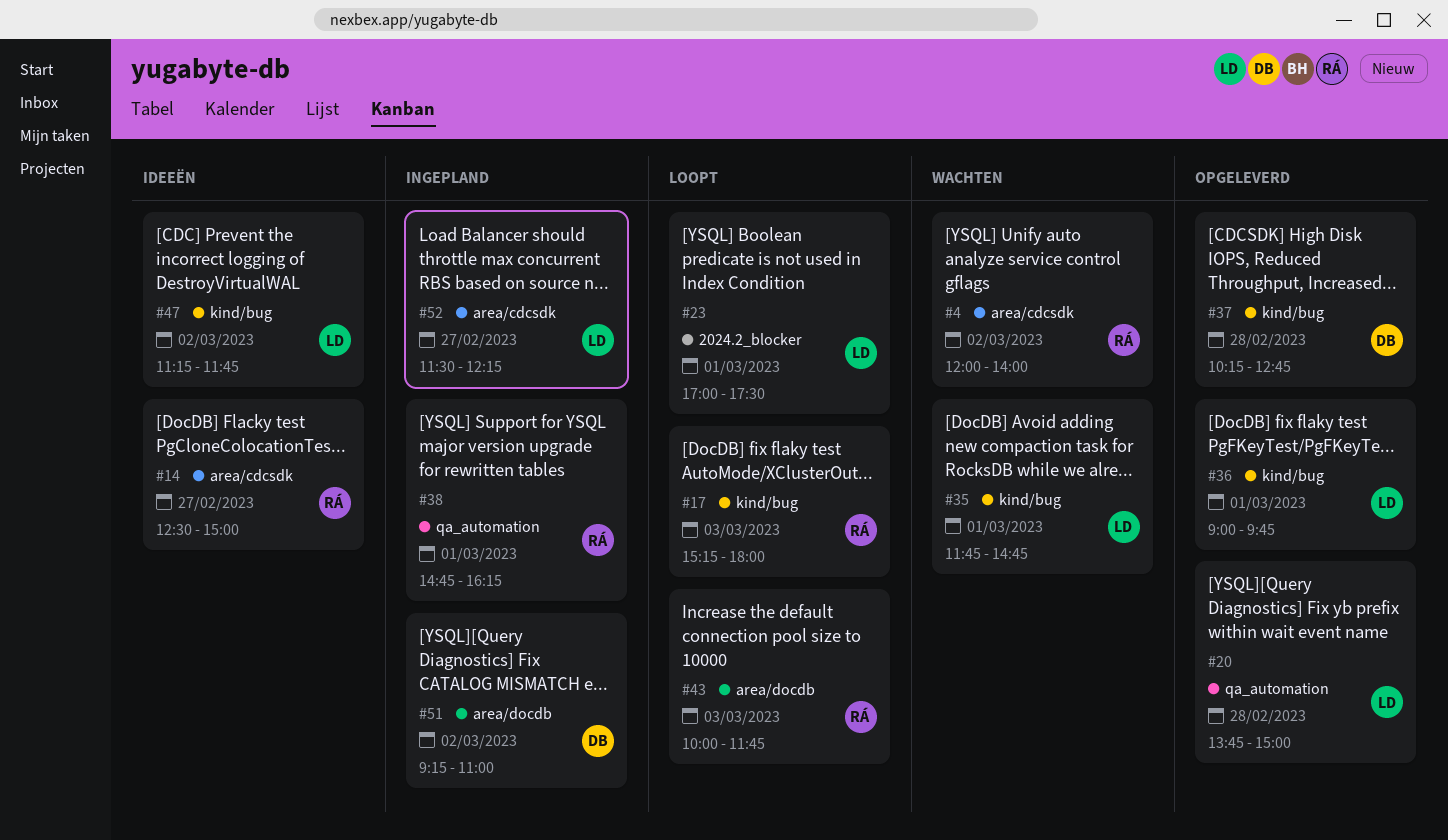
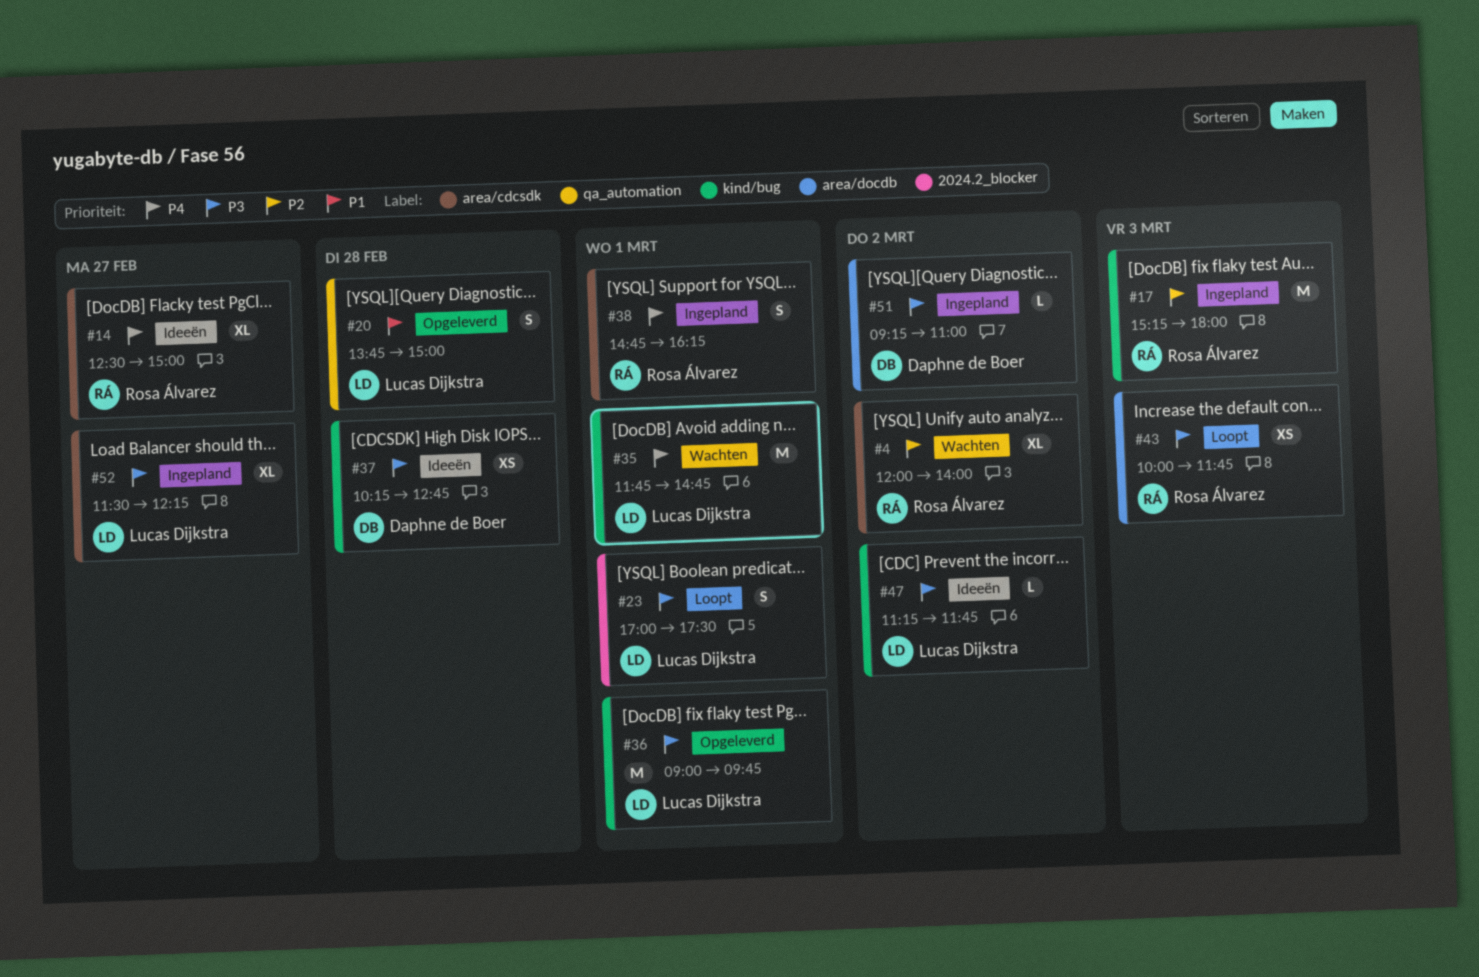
#17, status: Loopt -> Ingepland
#37, status: Opgeleverd -> Ideeën
#38, label: qa_automation -> area/cdcsdk

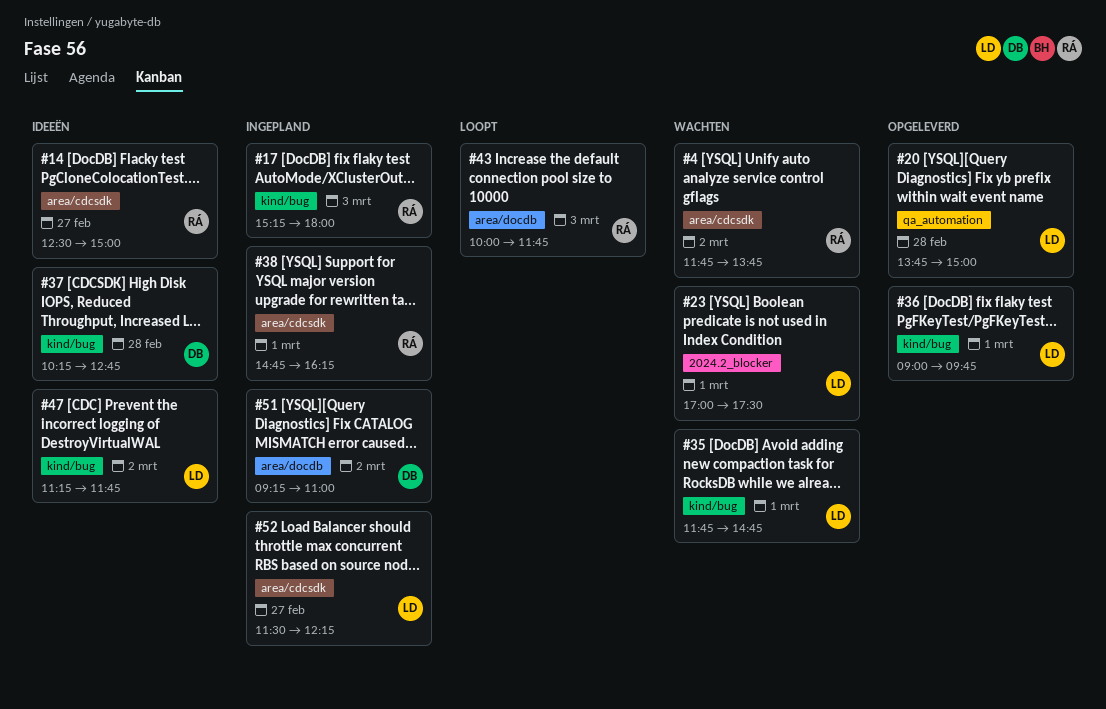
#4, begins: 12:00 -> 11:45
#4, ends: 14:00 -> 13:45
#23, status: Loopt -> Wachten

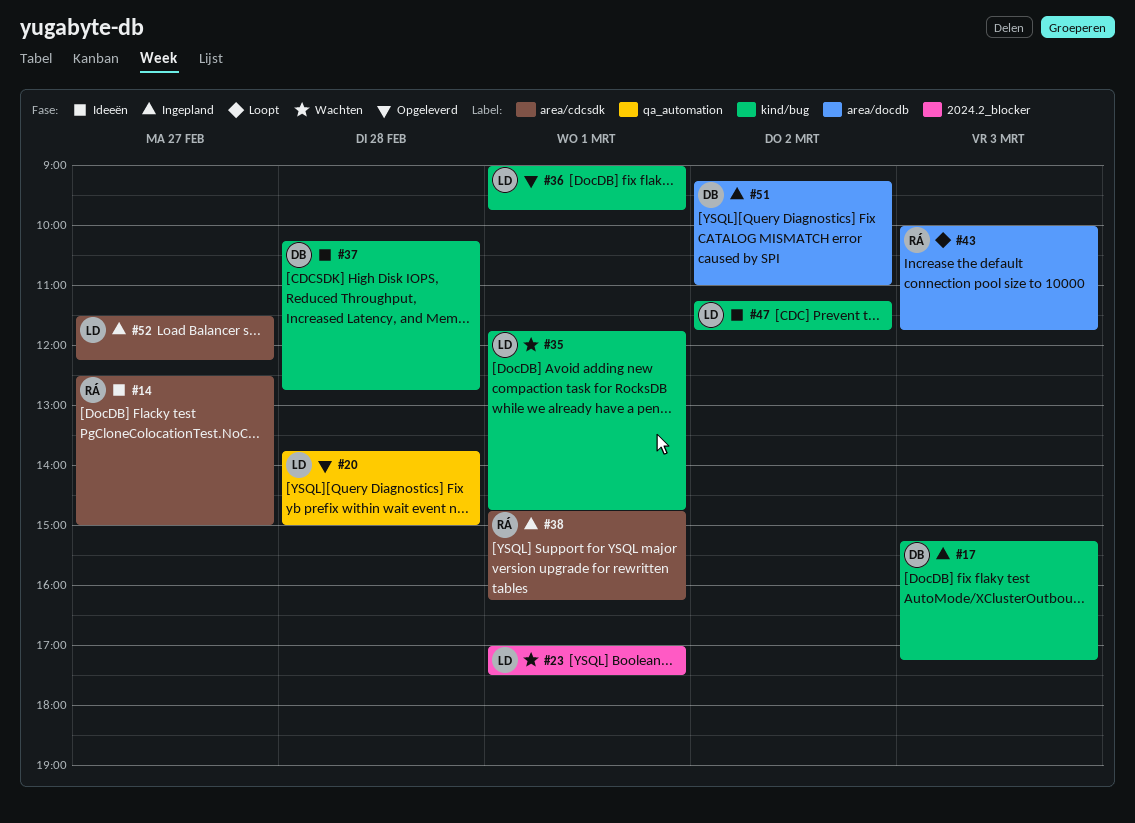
#4: present -> none
#17, owner: RÁ -> DB
#17, ends: 18:00 -> 17:15

